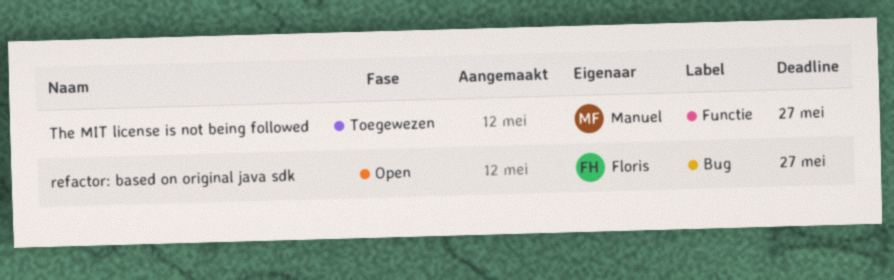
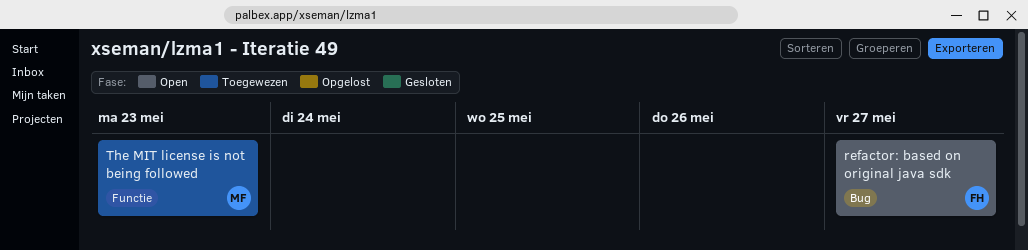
The MIT license is not being followed, due: May 27 -> May 23

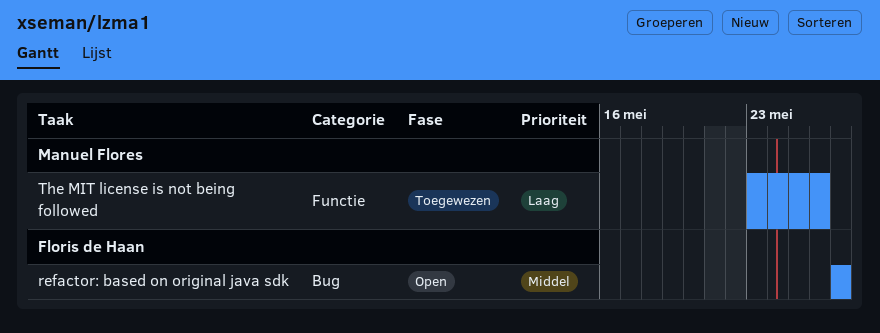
The MIT license is not being followed, due: May 23 -> May 26

